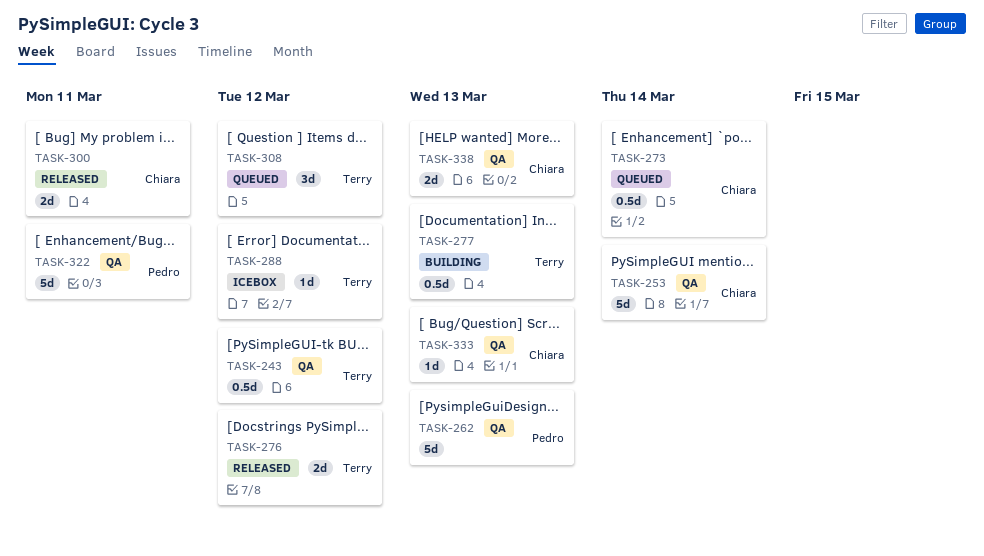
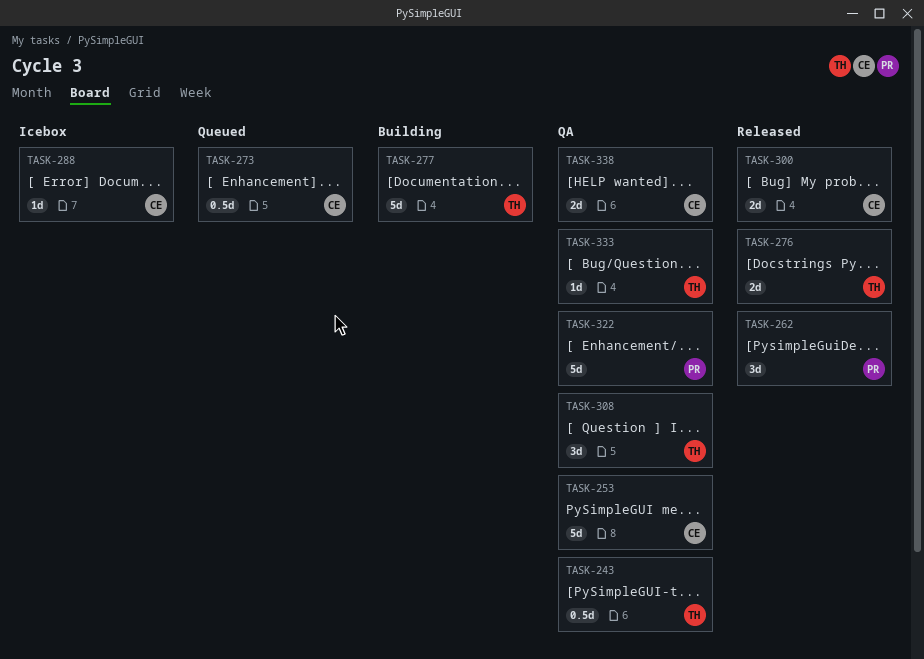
TASK-262, status: QA -> Released
TASK-262, estimate: 5d -> 3d
TASK-277, estimate: 0.5d -> 5d
TASK-288, owner: Terry -> Chiara
TASK-308, status: Queued -> QA
TASK-333, owner: Chiara -> Terry

